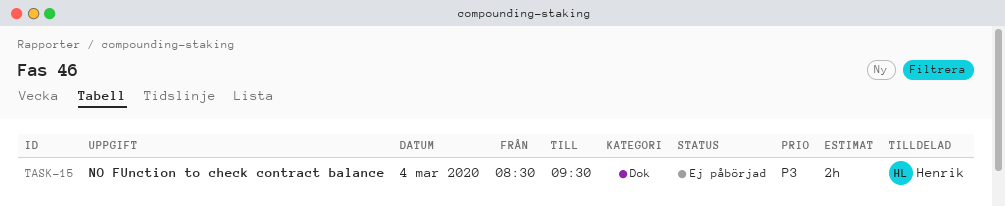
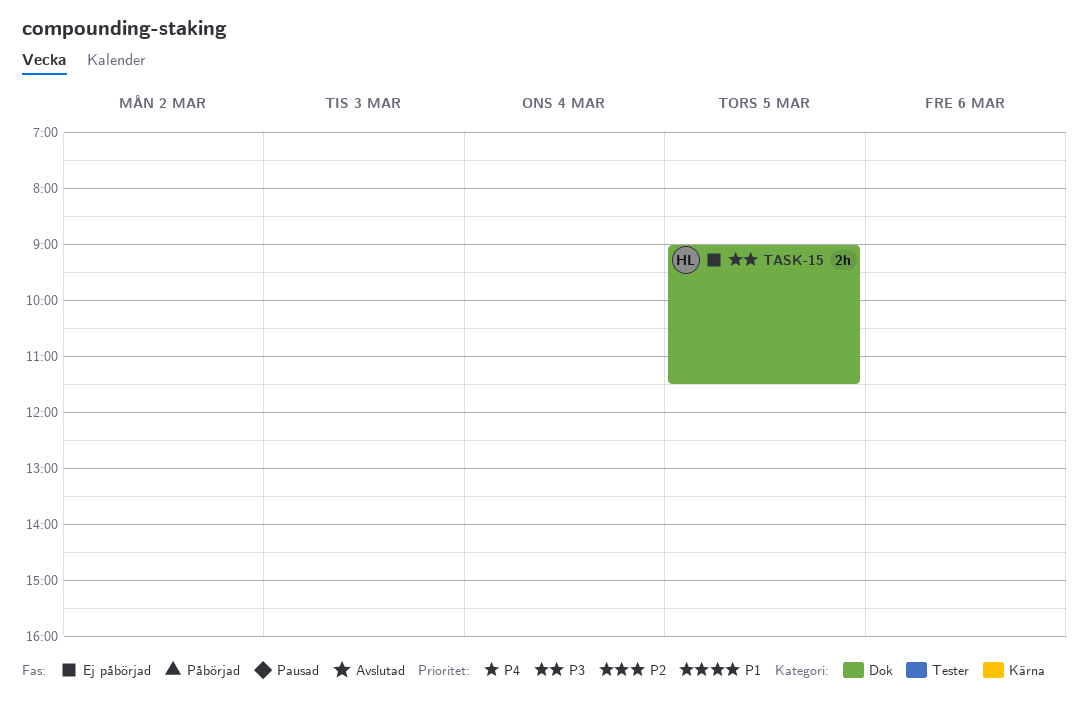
TASK-15, day: Mar 4 -> Mar 5
TASK-15, begins: 08:30 -> 09:00
TASK-15, ends: 09:30 -> 11:30

